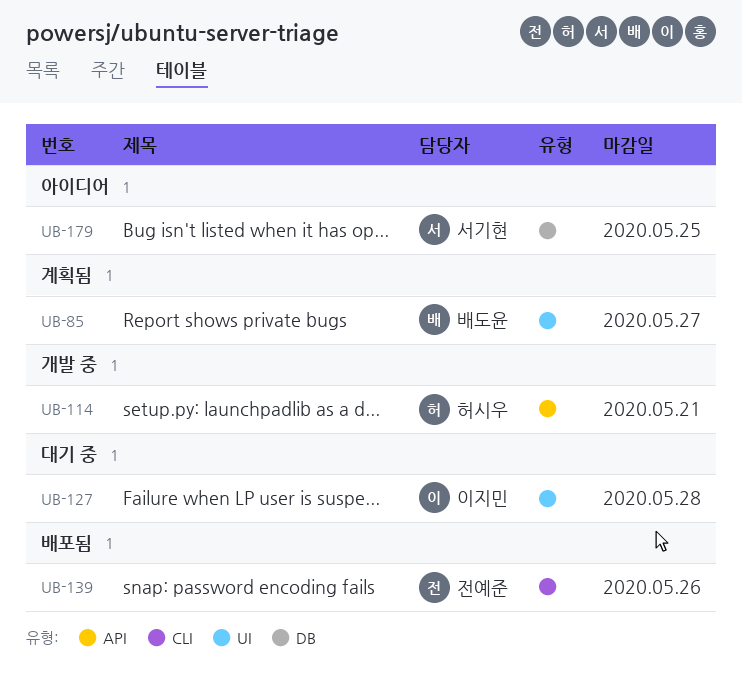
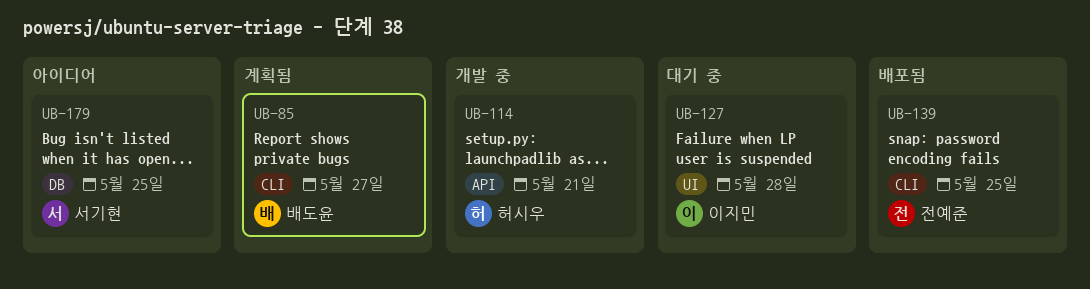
UB-85, label: UI -> CLI
UB-139, due: May 26 -> May 25

